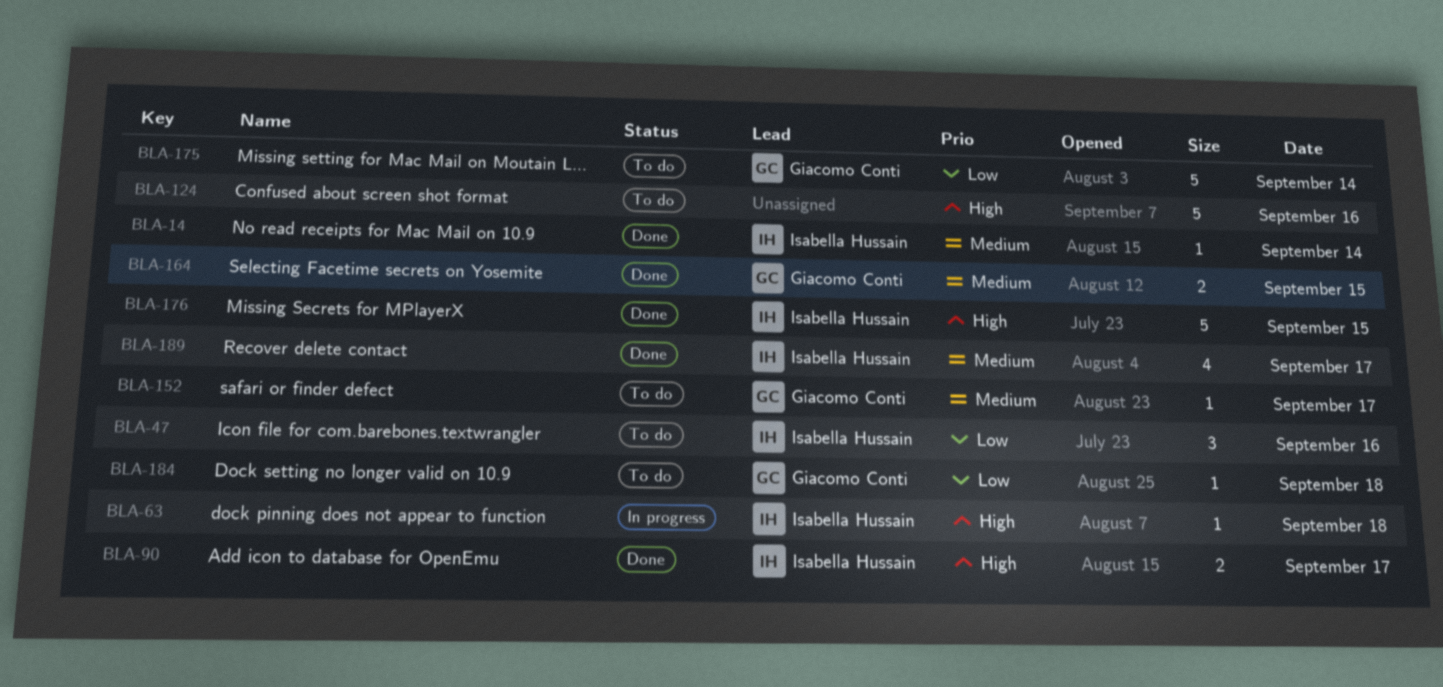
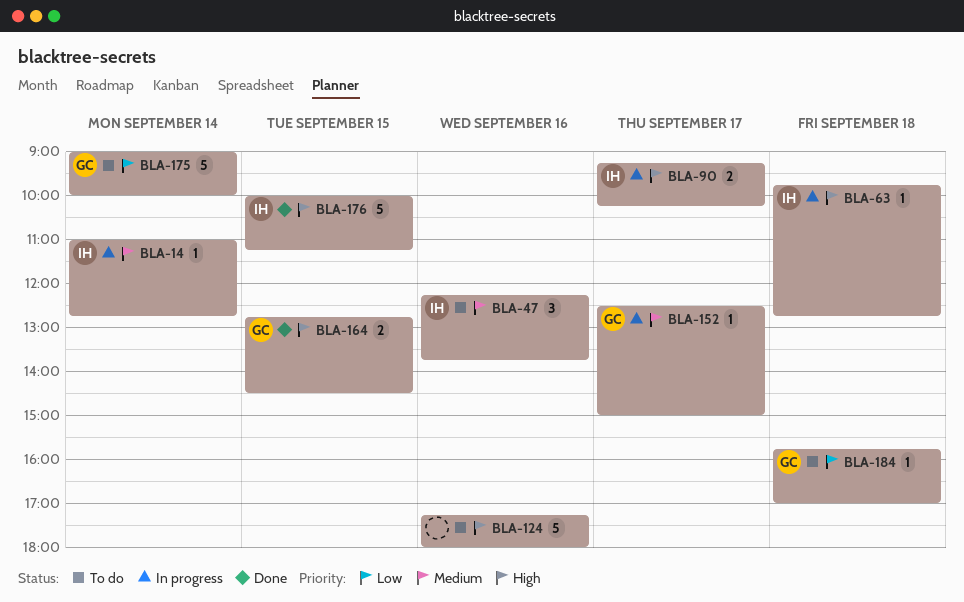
BLA-14, status: Done -> In progress
BLA-47, priority: Low -> Medium
BLA-90, status: Done -> In progress
BLA-152, status: To do -> In progress
BLA-164, priority: Medium -> High
BLA-189: present -> none

